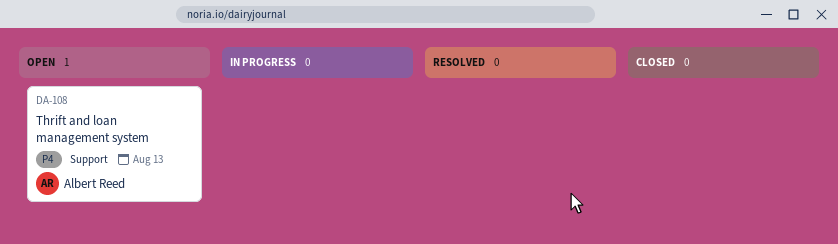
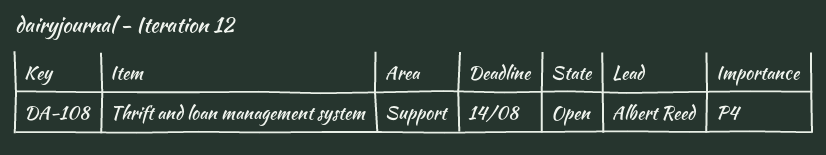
DA-108, due: Aug 13 -> Aug 14

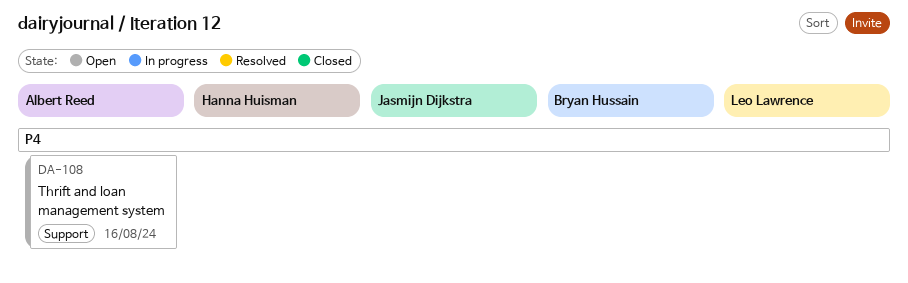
DA-108, due: Aug 14 -> Aug 16

